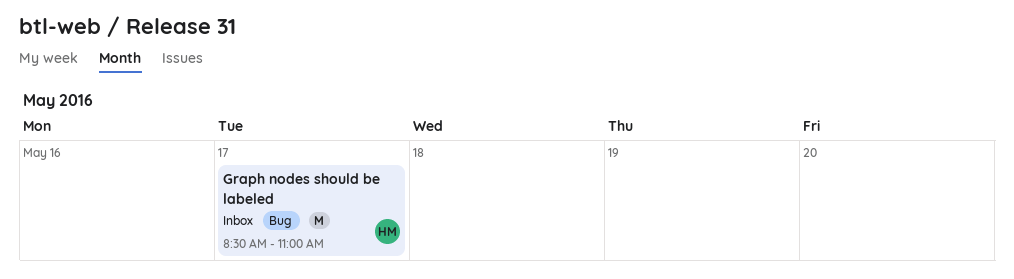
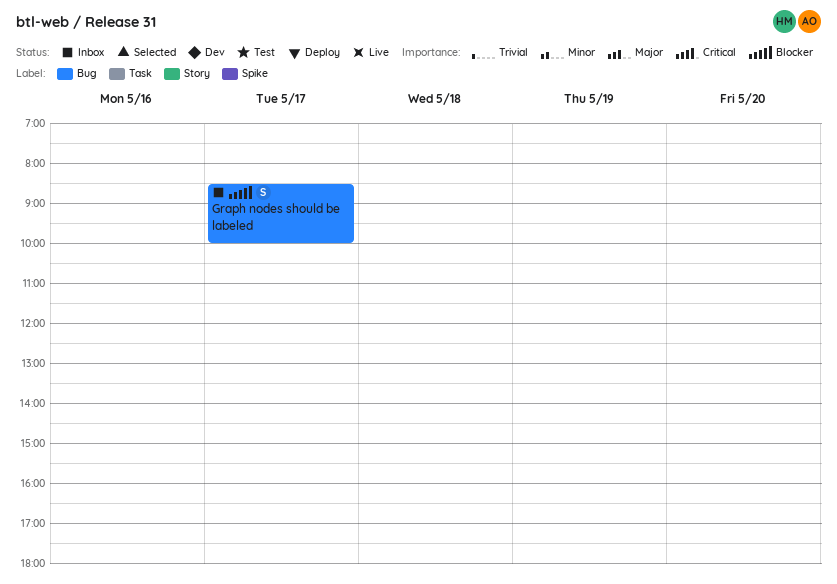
Graph nodes should be labeled, estimate: M -> S
Graph nodes should be labeled, ends: 11:00 -> 10:00

